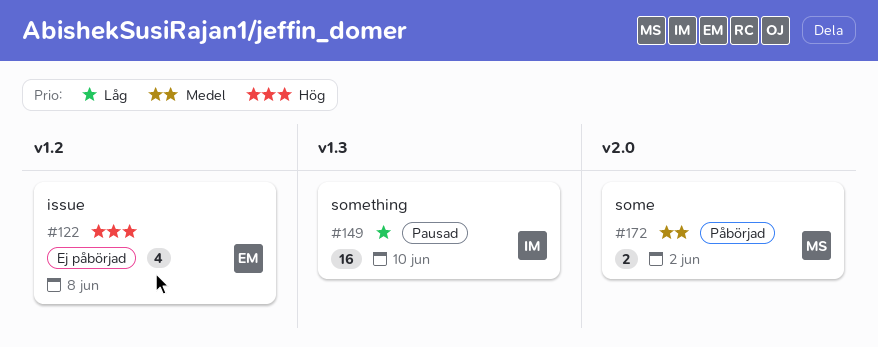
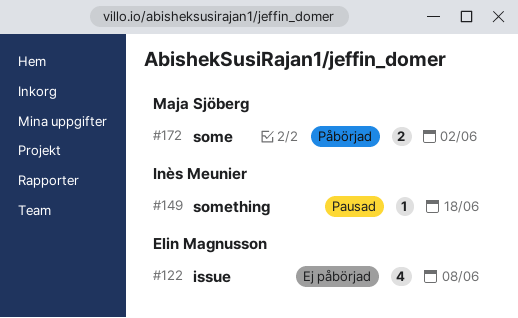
#149, estimate: 16 -> 1
#149, due: Jun 10 -> Jun 18

